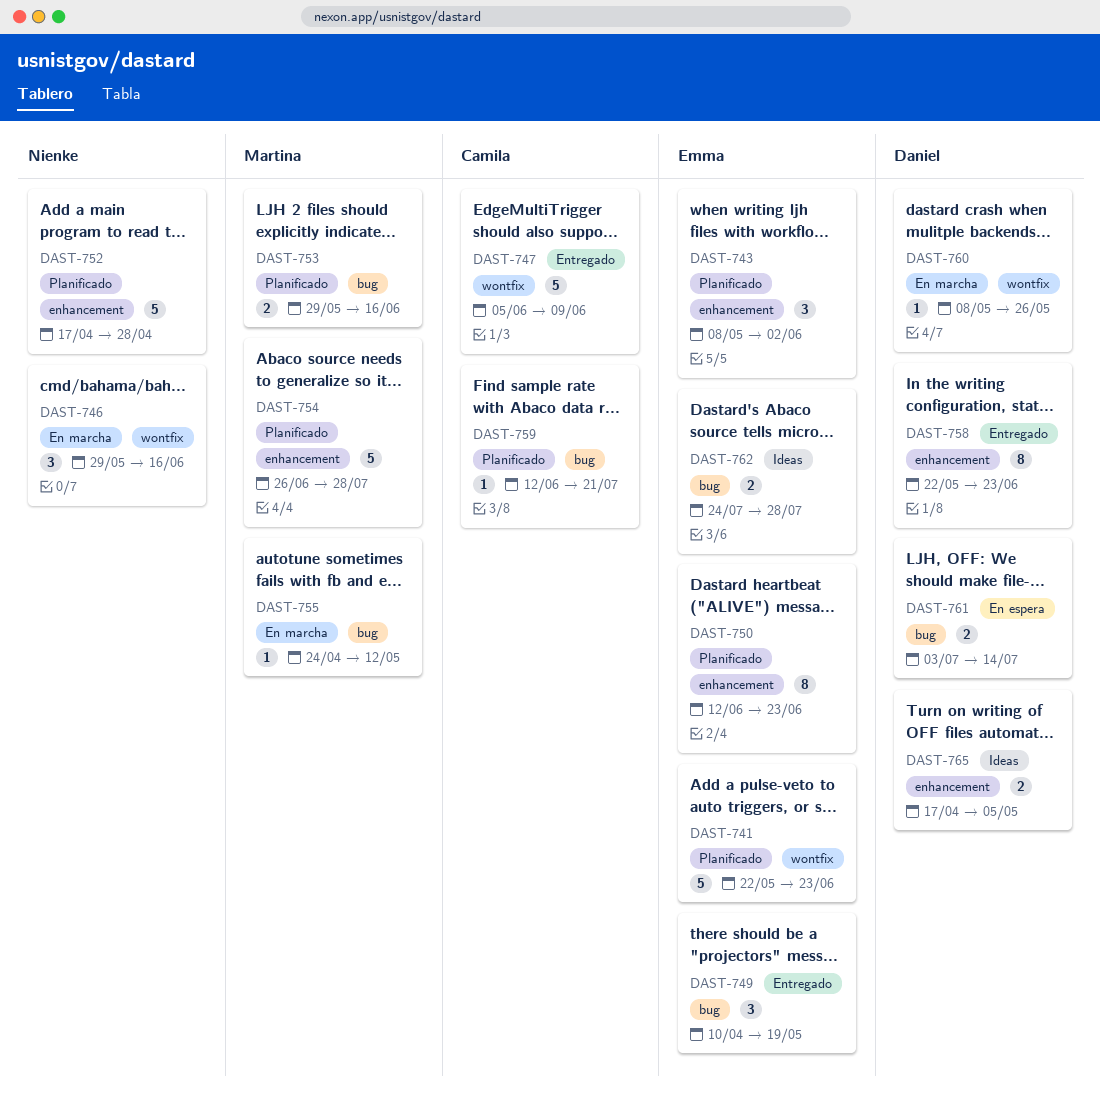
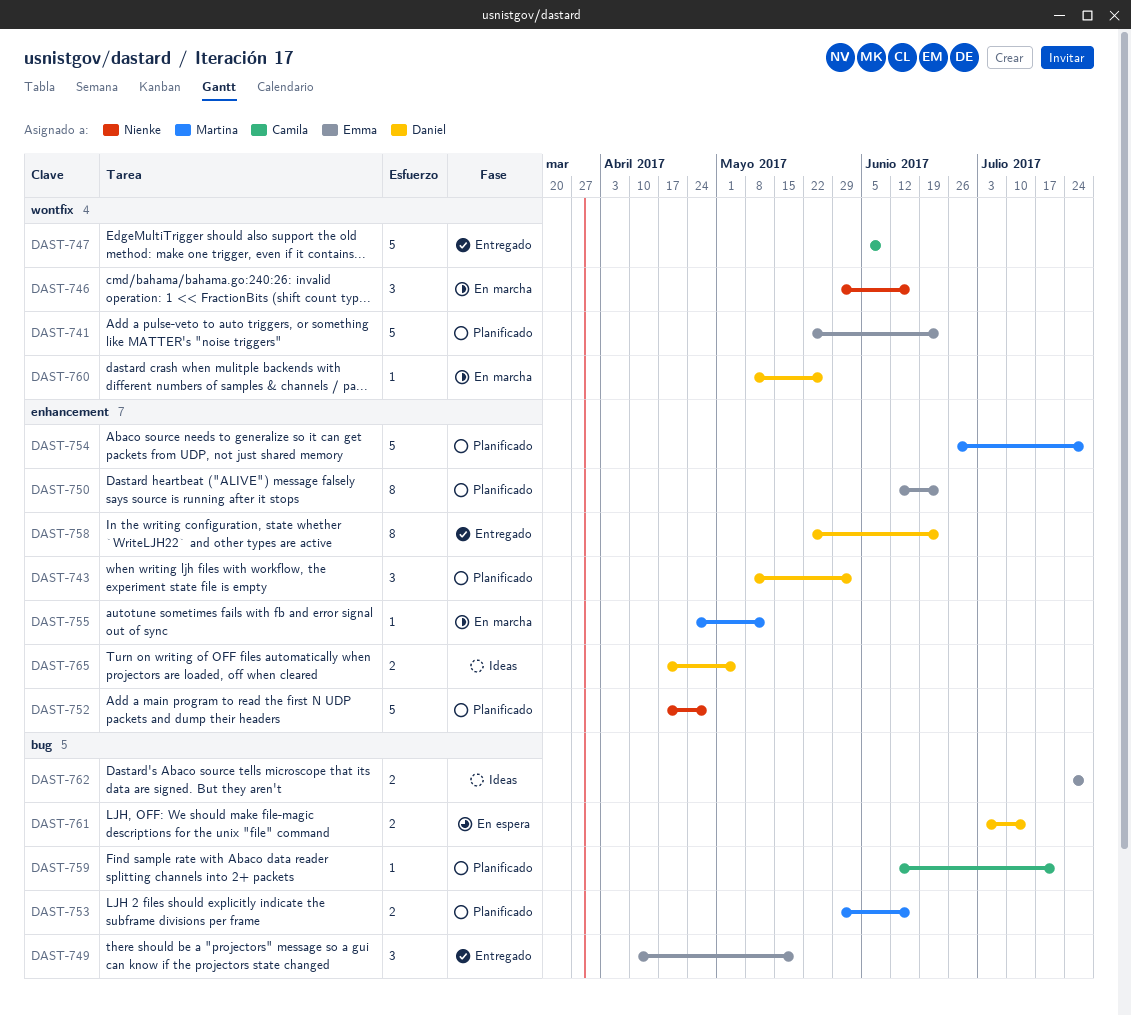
DAST-743, owner: Emma -> Daniel
DAST-755, label: bug -> enhancement

